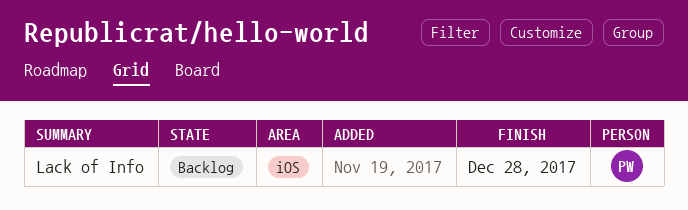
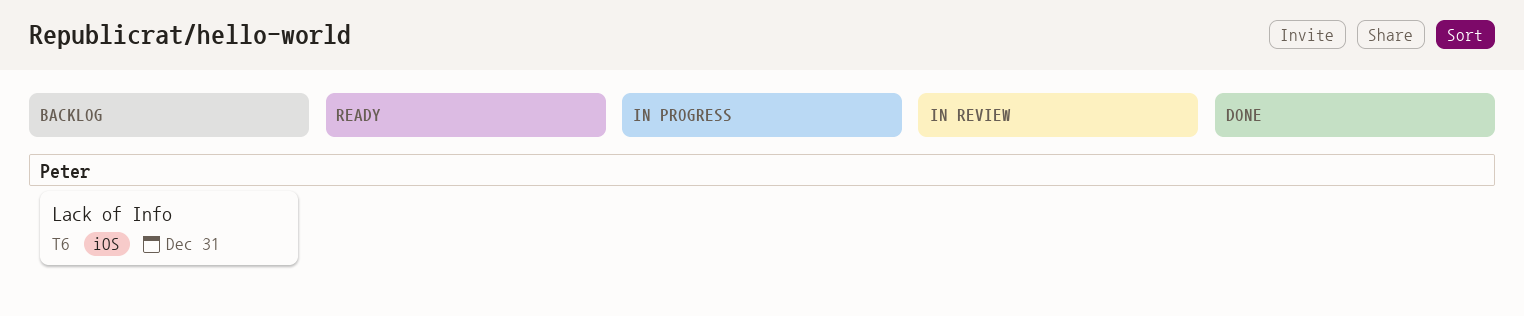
Lack of Info, due: Dec 28 -> Dec 31

